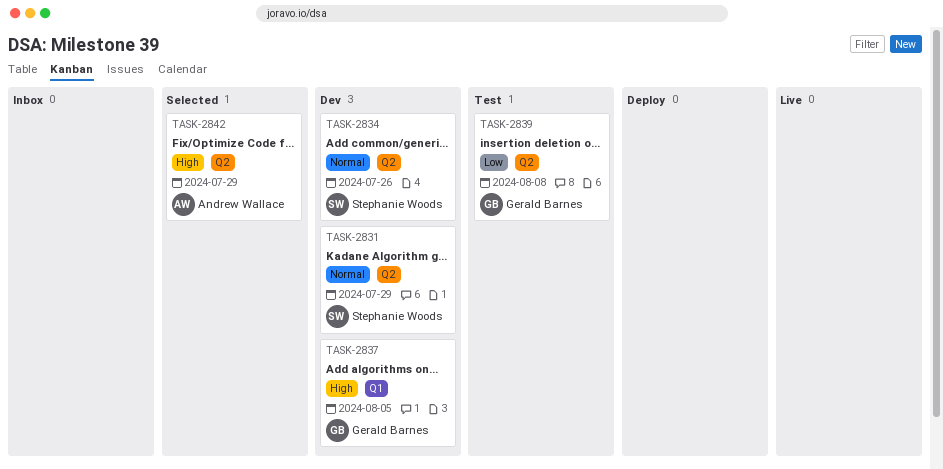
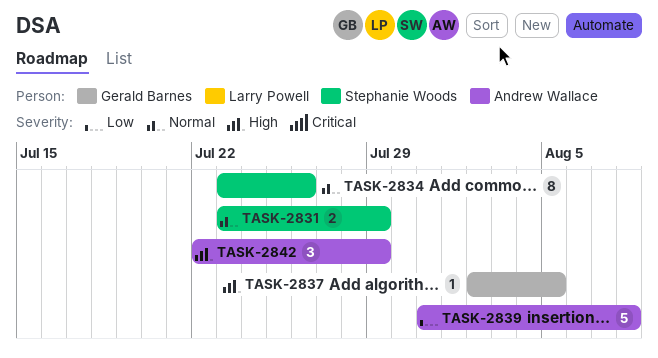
TASK-2839, owner: Gerald Barnes -> Andrew Wallace

